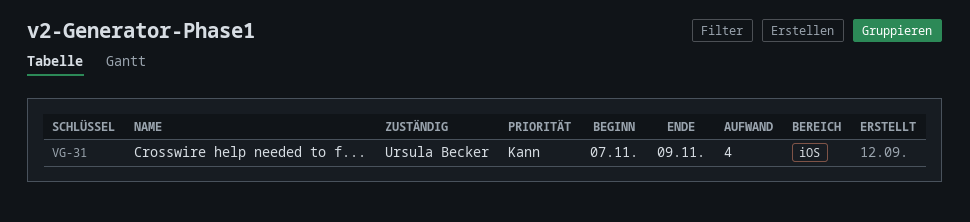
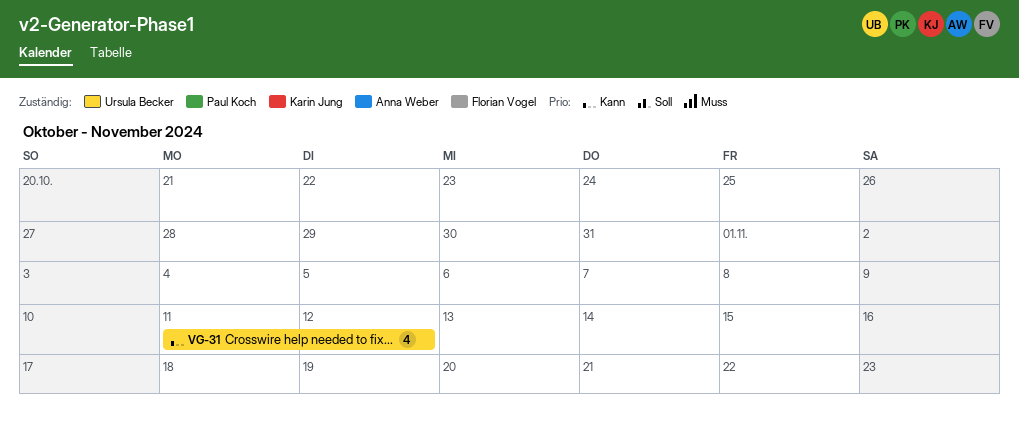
VG-31, start: Nov 7 -> Nov 11
VG-31, due: Nov 9 -> Nov 12

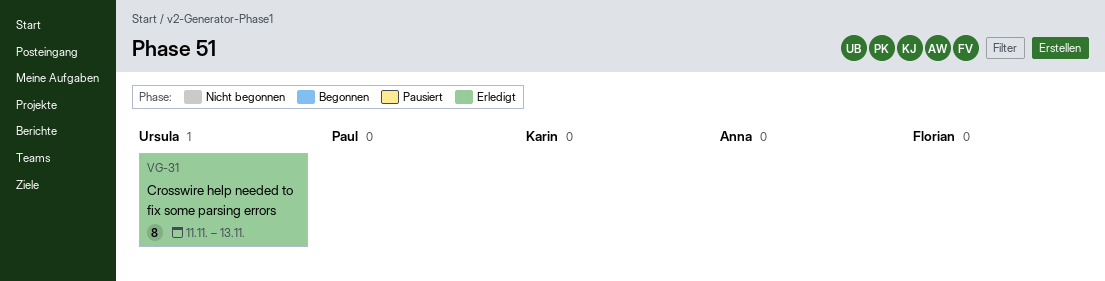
VG-31, estimate: 4 -> 8
VG-31, due: Nov 12 -> Nov 13

